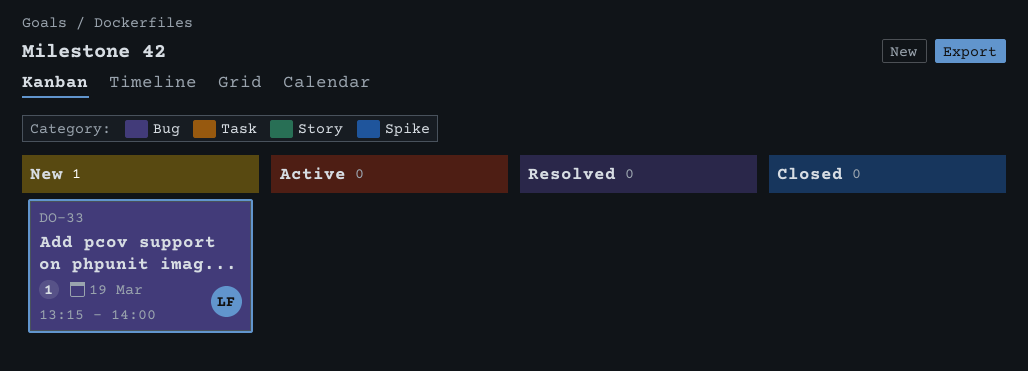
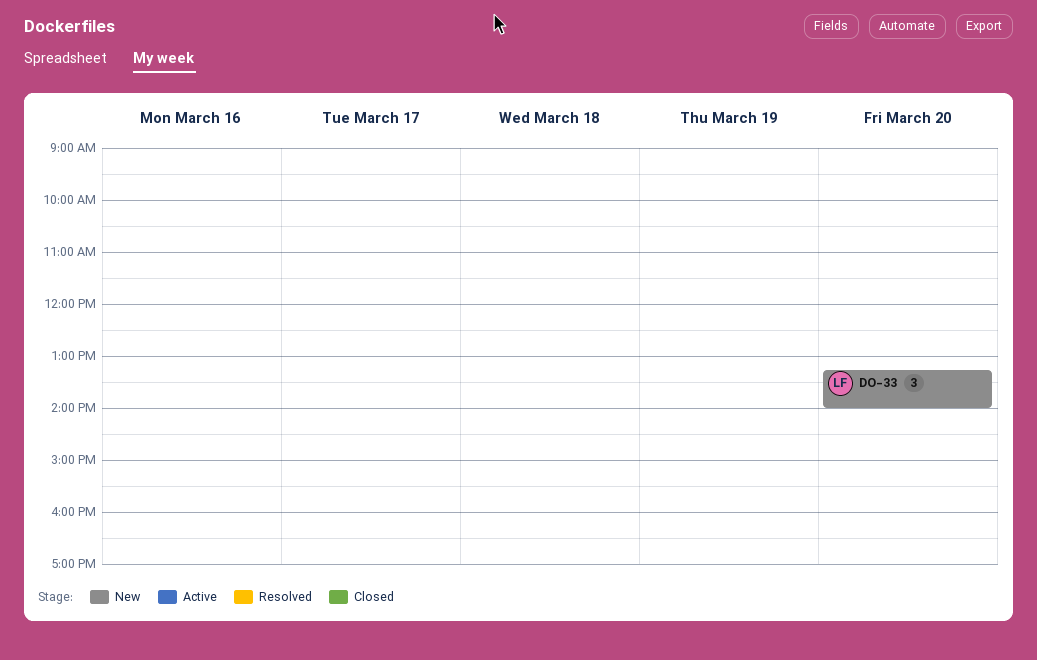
DO-33, estimate: 1 -> 3
DO-33, day: Mar 19 -> Mar 20

